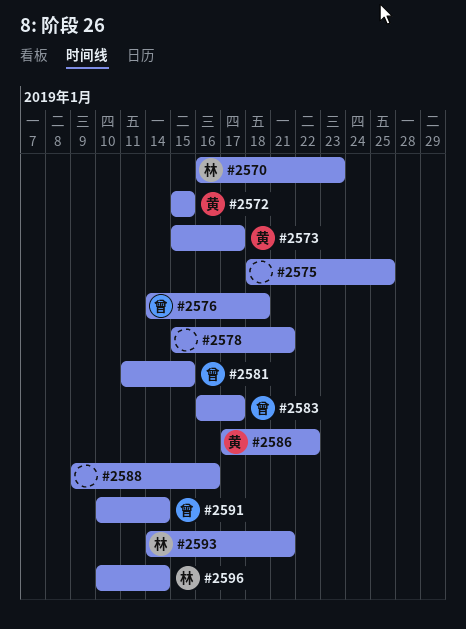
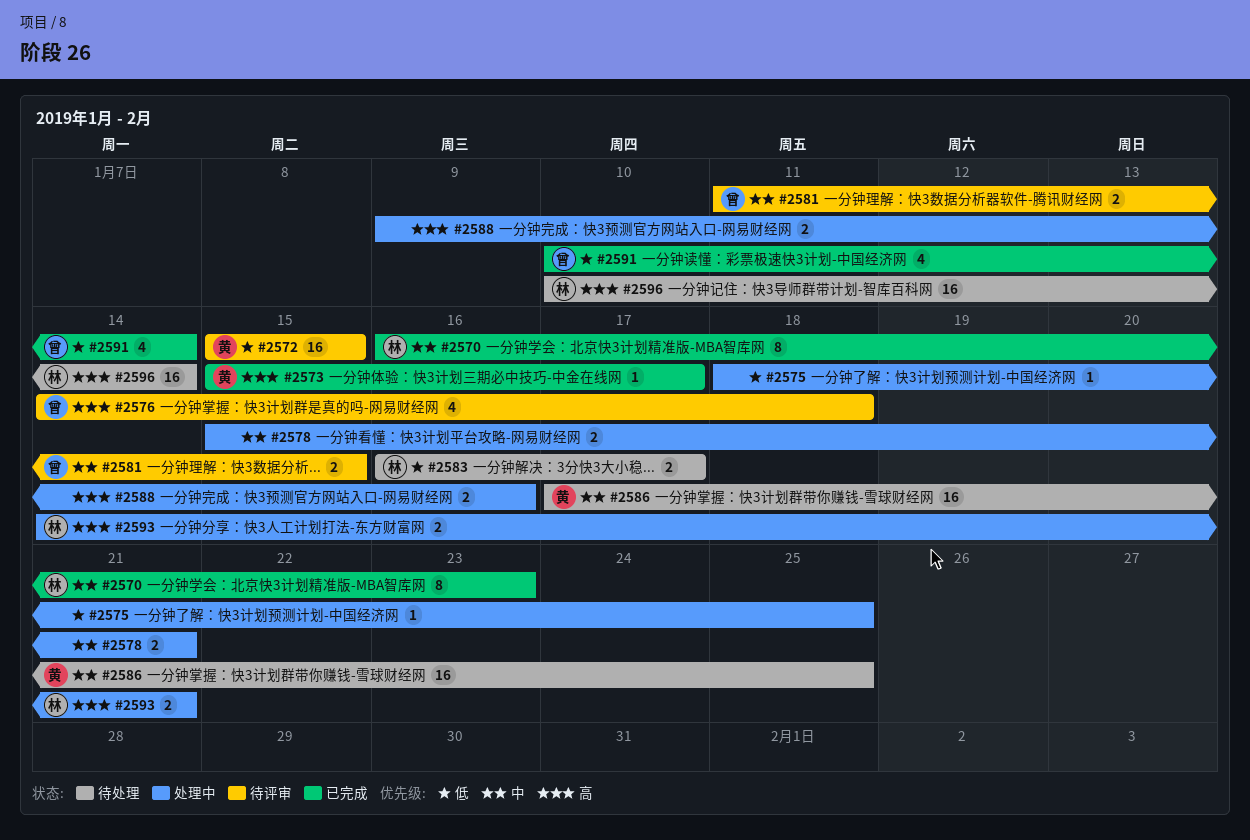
#2583, owner: 曾 -> 林
#2586, due: Jan 22 -> Jan 25

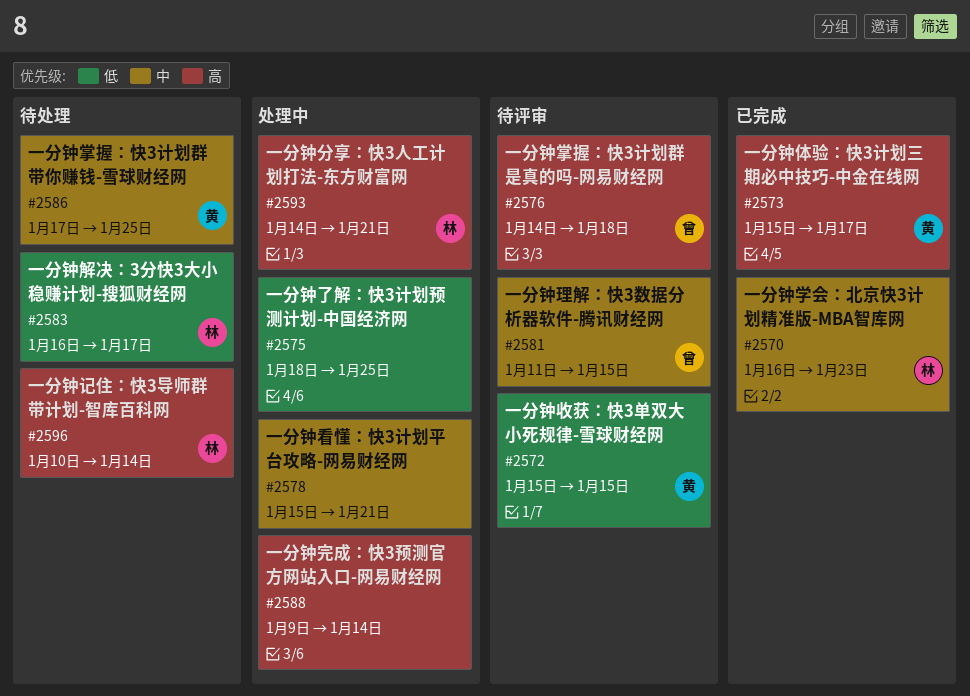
#2588, due: Jan 16 -> Jan 14
#2591: present -> none

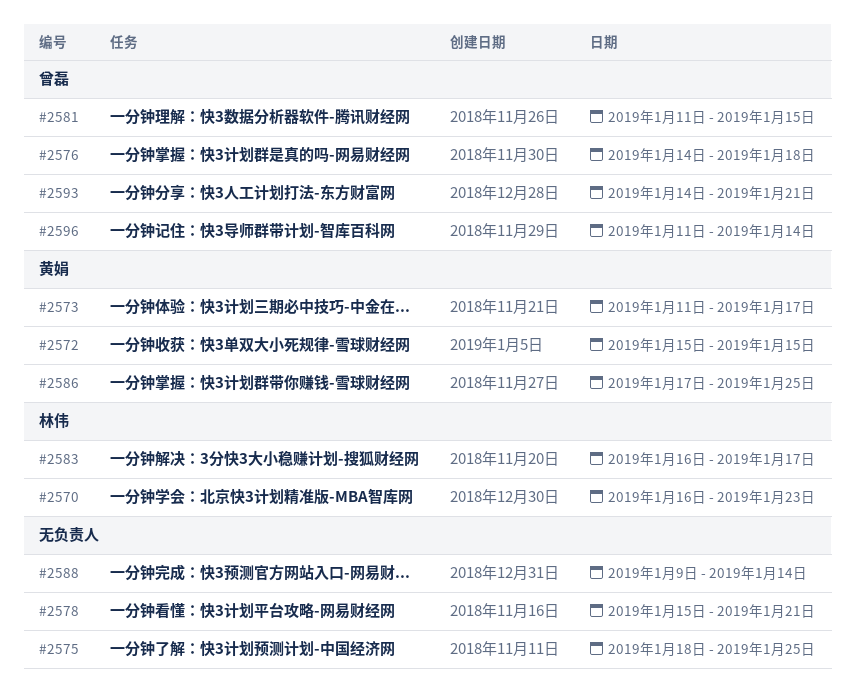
#2573, start: Jan 15 -> Jan 11
#2593, owner: 林伟 -> 曾磊
#2596, owner: 林伟 -> 曾磊
#2596, start: Jan 10 -> Jan 11

